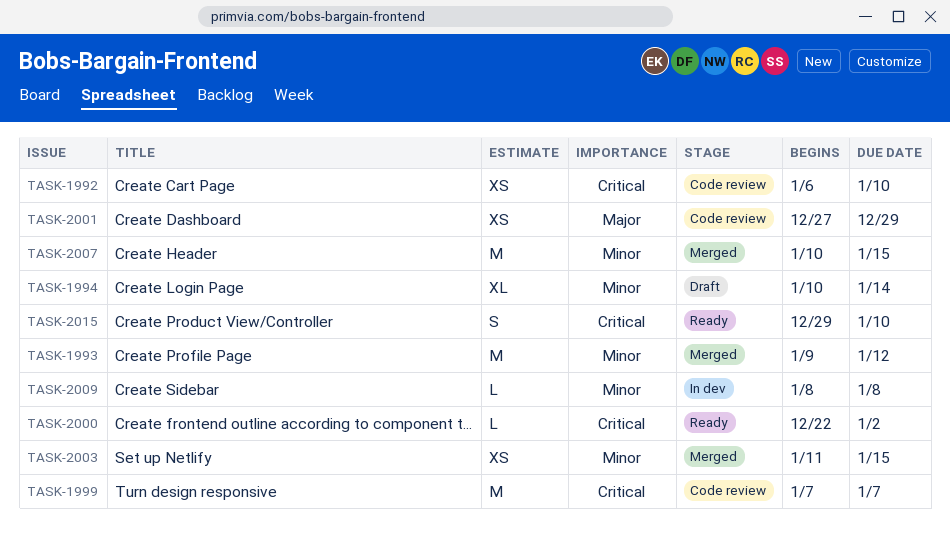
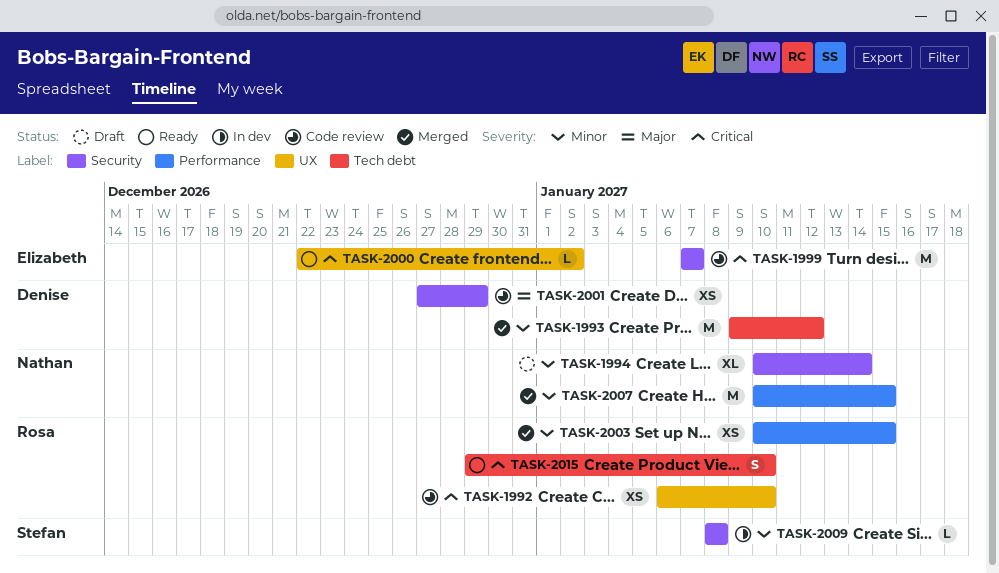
TASK-2003, start: Jan 11 -> Jan 10

